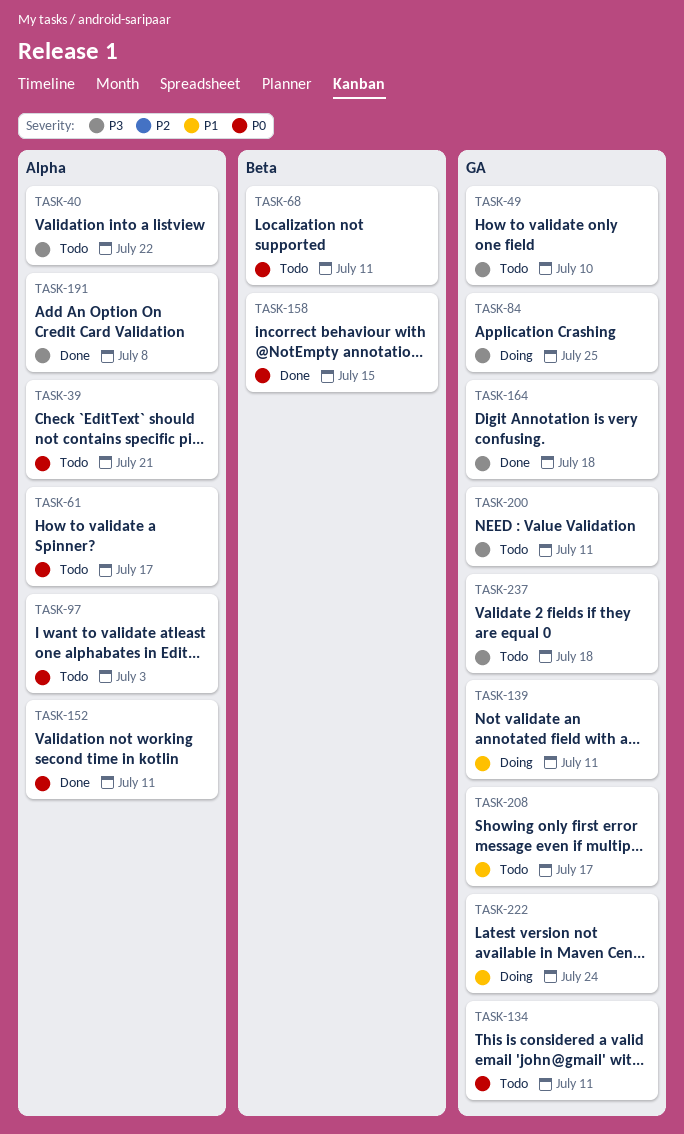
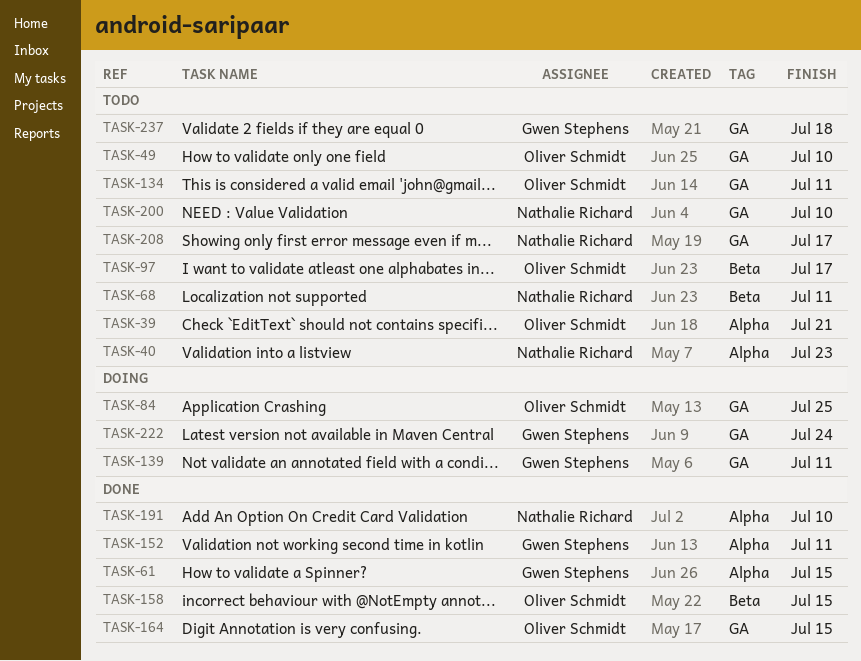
TASK-40, due: Jul 22 -> Jul 23
TASK-61, status: Todo -> Done
TASK-61, due: Jul 17 -> Jul 15
TASK-97, label: Alpha -> Beta
TASK-97, due: Jul 3 -> Jul 17
TASK-164, due: Jul 18 -> Jul 15
TASK-191, due: Jul 8 -> Jul 10
TASK-200, due: Jul 11 -> Jul 10

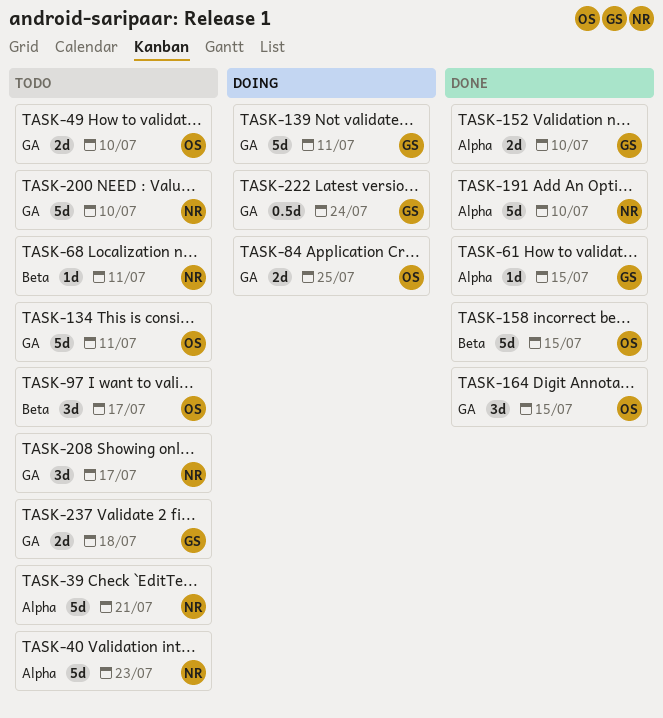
TASK-39, owner: Oliver Schmidt -> Nathalie Richard
TASK-152, due: Jul 11 -> Jul 10

